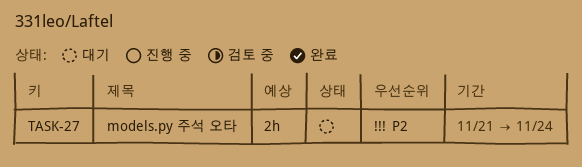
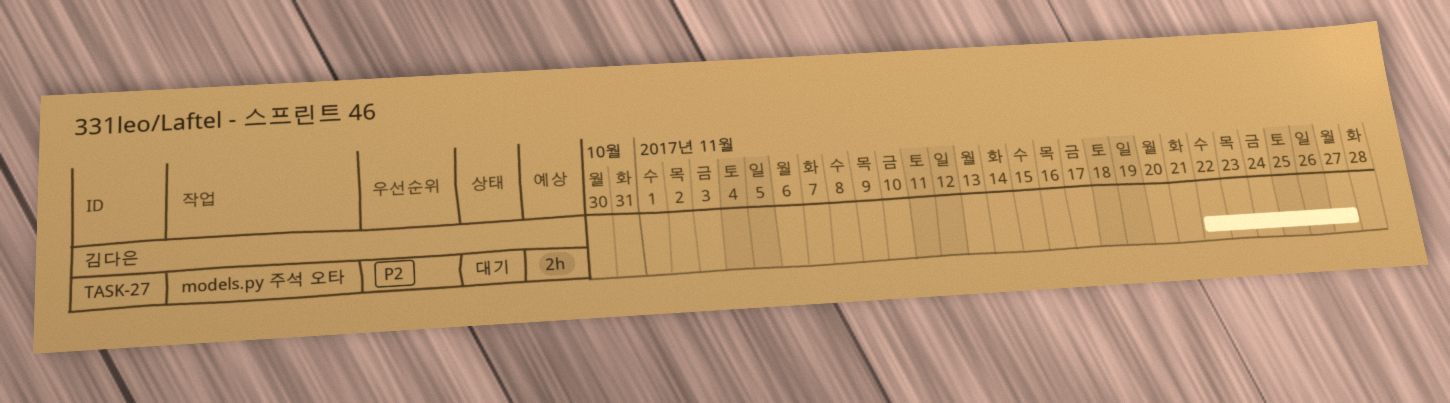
TASK-27, start: Nov 21 -> Nov 22
TASK-27, due: Nov 24 -> Nov 27

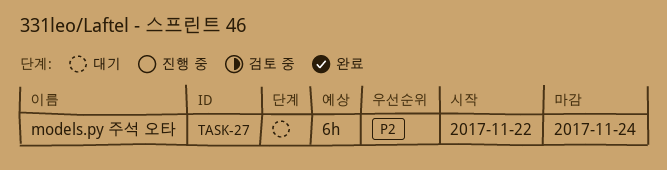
TASK-27, estimate: 2h -> 6h
TASK-27, due: Nov 27 -> Nov 24

